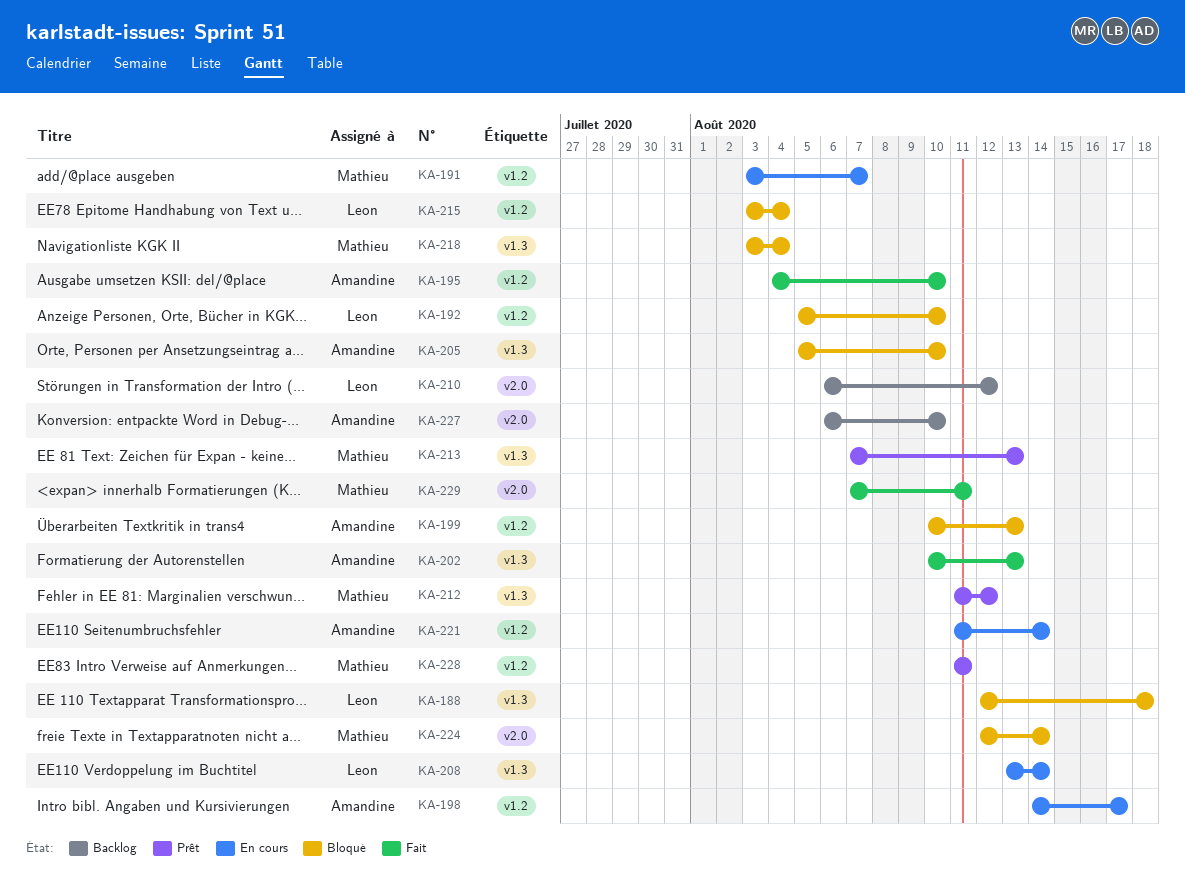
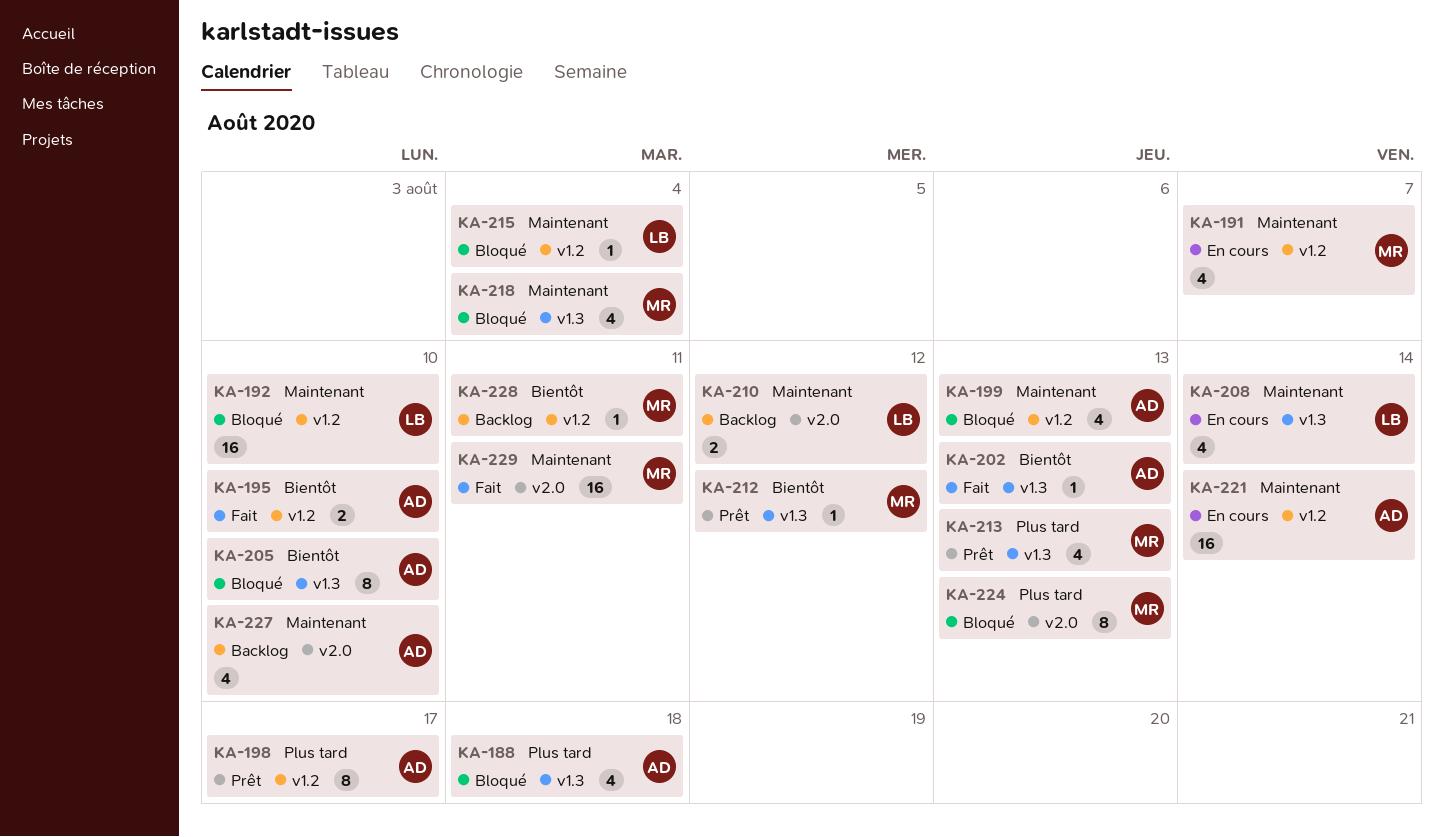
KA-188, owner: Leon -> Amandine
KA-198, status: En cours -> Prêt
KA-224, due: Aug 14 -> Aug 13
KA-228, status: Prêt -> Backlog

